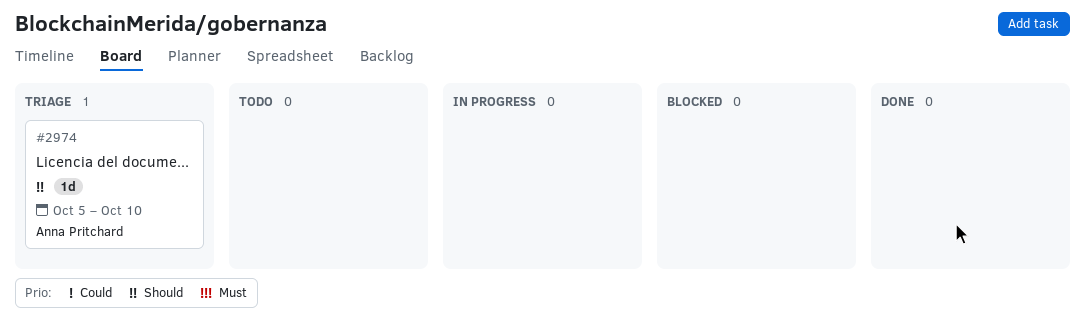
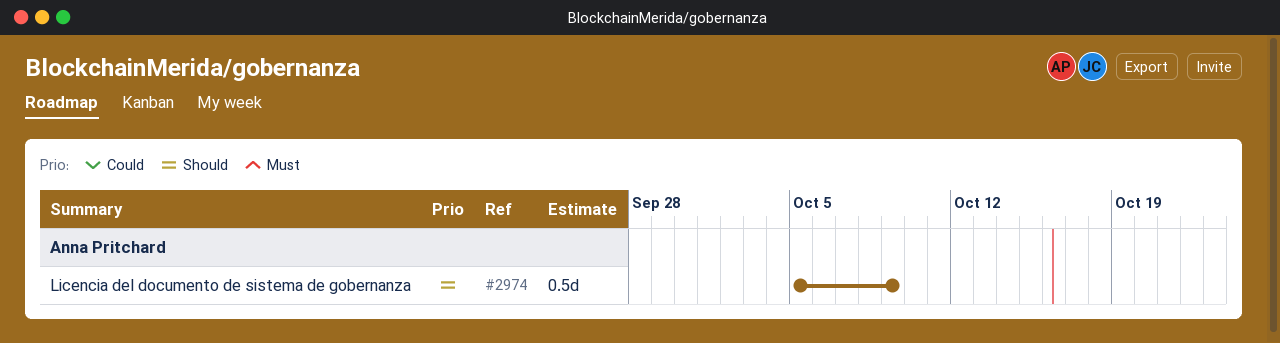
#2974, estimate: 1d -> 0.5d
#2974, due: Oct 10 -> Oct 9

